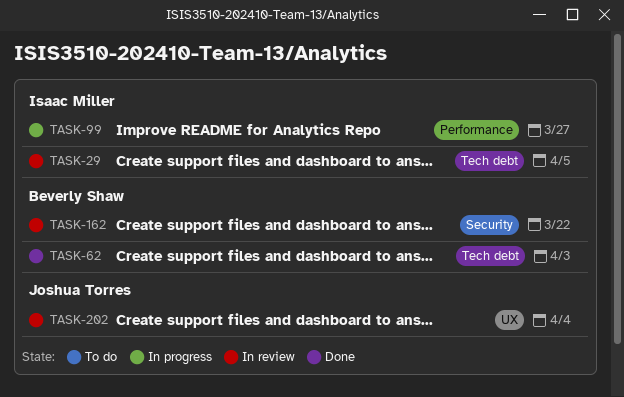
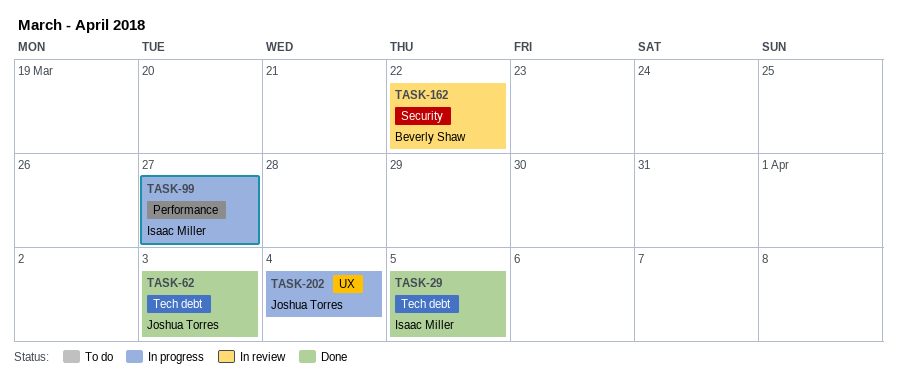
TASK-29, status: In review -> Done
TASK-62, owner: Beverly Shaw -> Joshua Torres
TASK-202, status: In review -> In progress

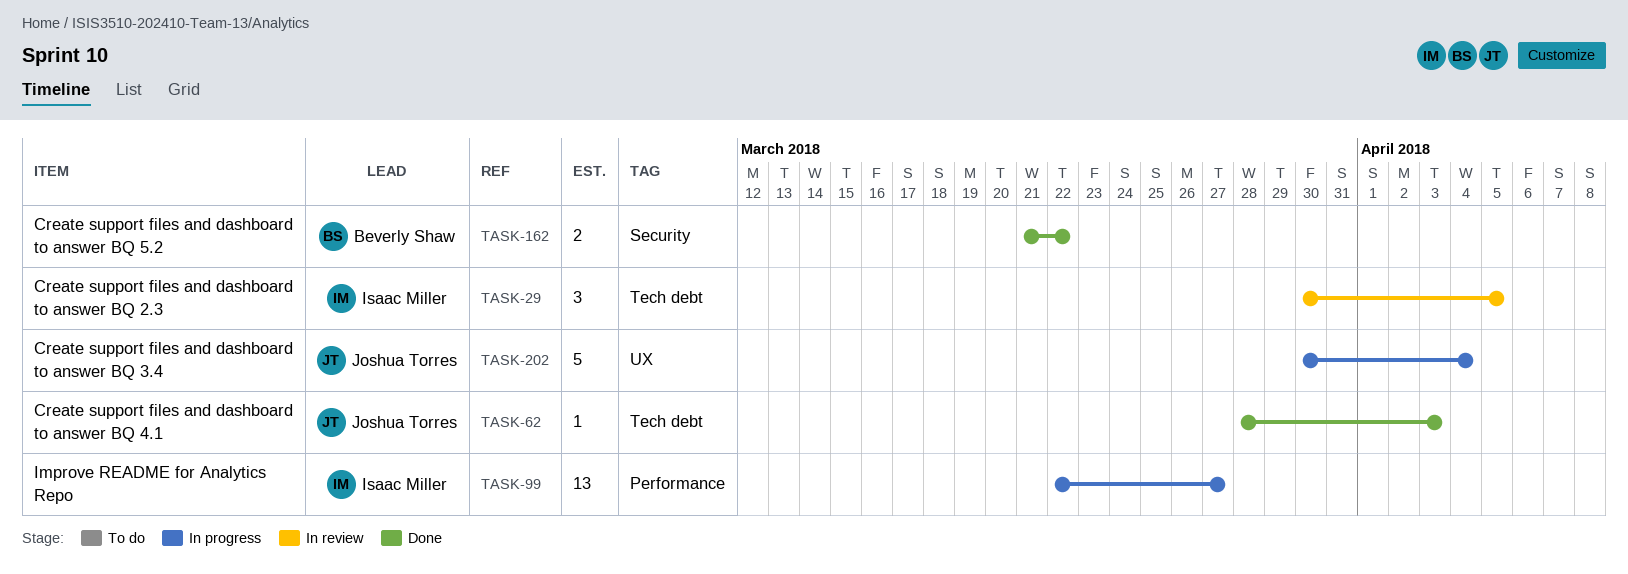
TASK-29, status: Done -> In review
TASK-162, status: In review -> Done

